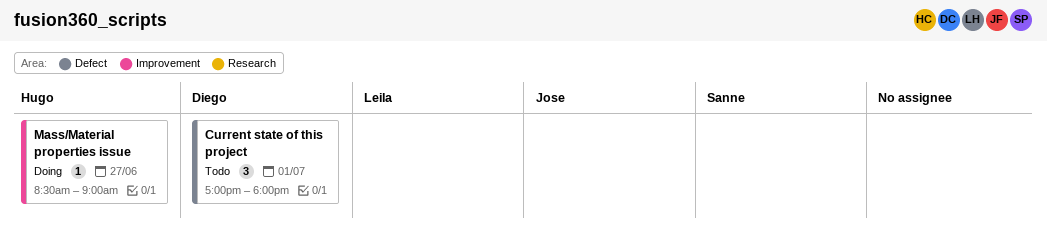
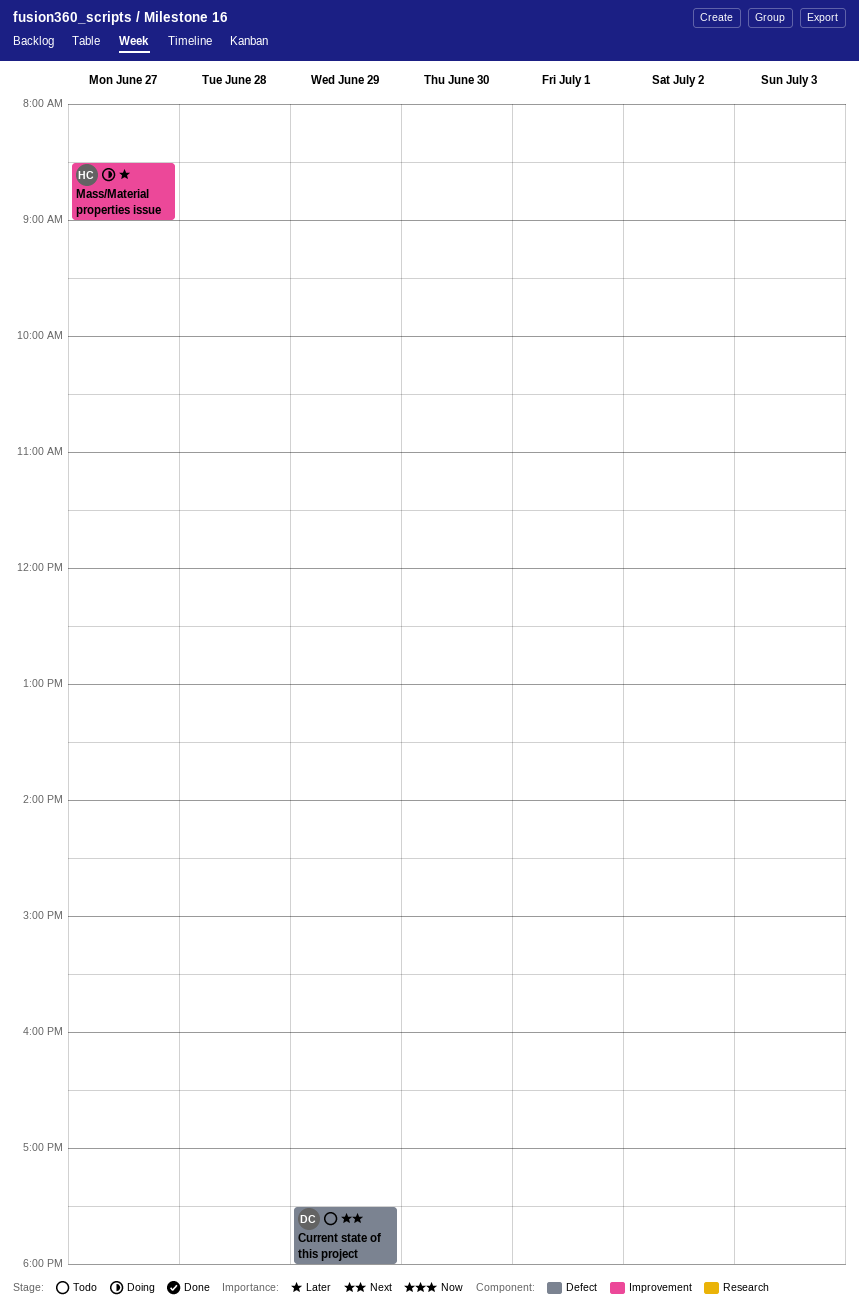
Current state of this project, day: Jul 1 -> Jun 29
Current state of this project, begins: 17:00 -> 17:30

